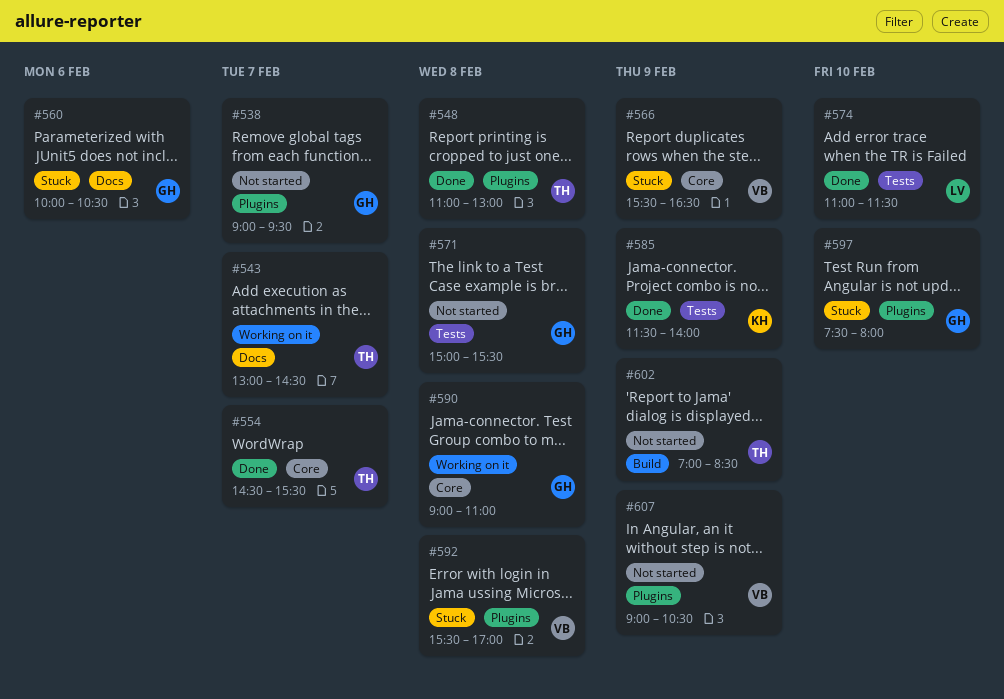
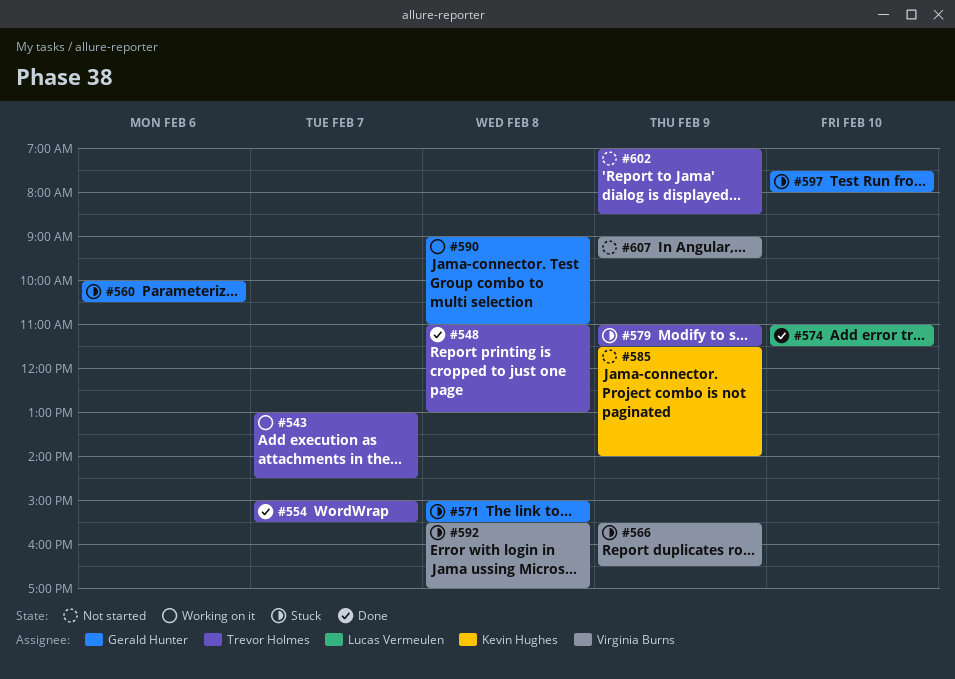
#538: present -> none
#554, begins: 14:30 -> 15:00
#571, status: Not started -> Stuck
#579: none -> present
#585, status: Done -> Not started
#607, ends: 10:30 -> 09:30

